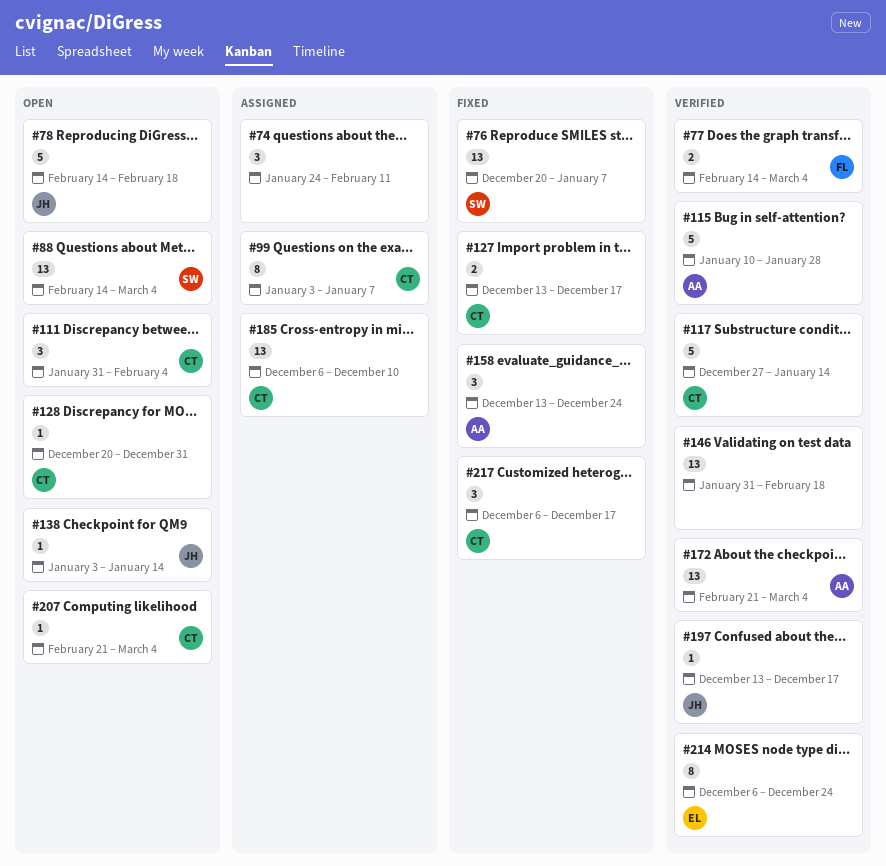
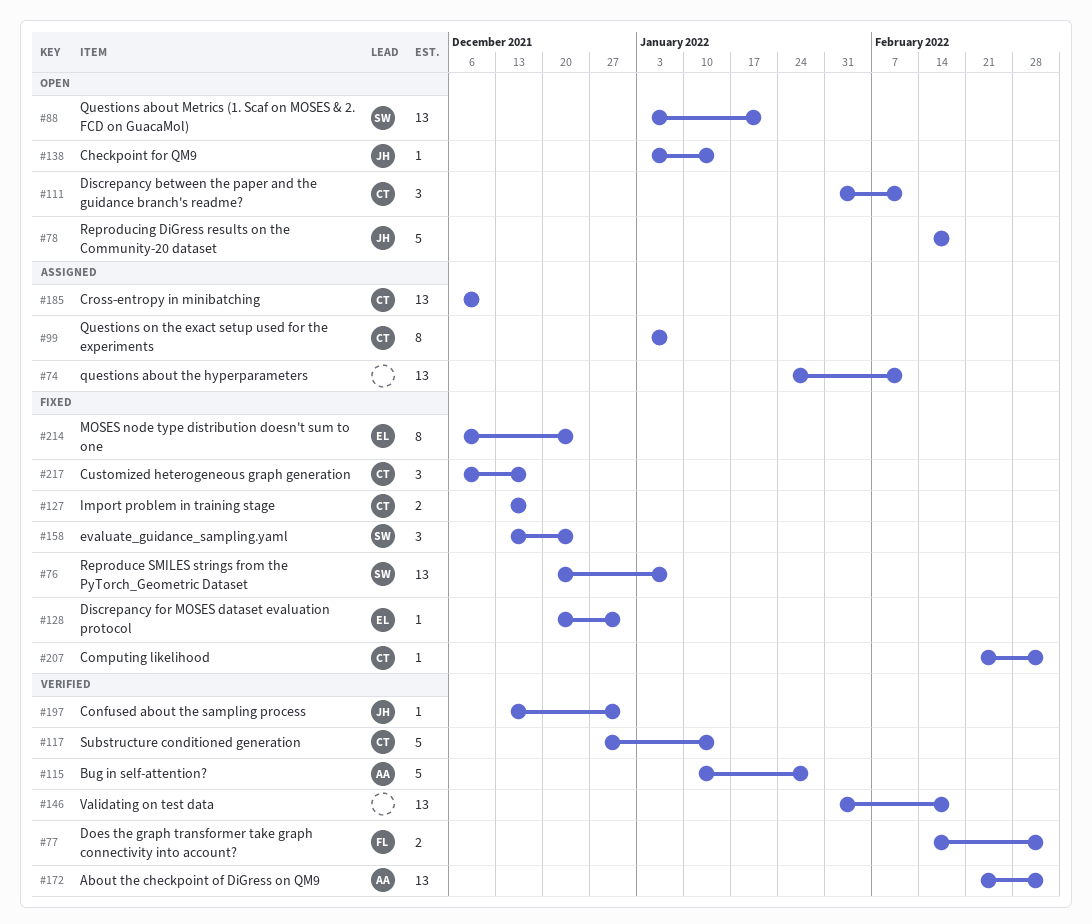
#74, estimate: 3 -> 13
#88, start: Feb 14 -> Jan 3
#88, due: Mar 4 -> Jan 21
#111, due: Feb 4 -> Feb 11
#128, status: Open -> Fixed
#128, owner: CT -> EL
#158, owner: AA -> SW
#197, due: Dec 17 -> Dec 31
#207, status: Open -> Fixed
#214, status: Verified -> Fixed

